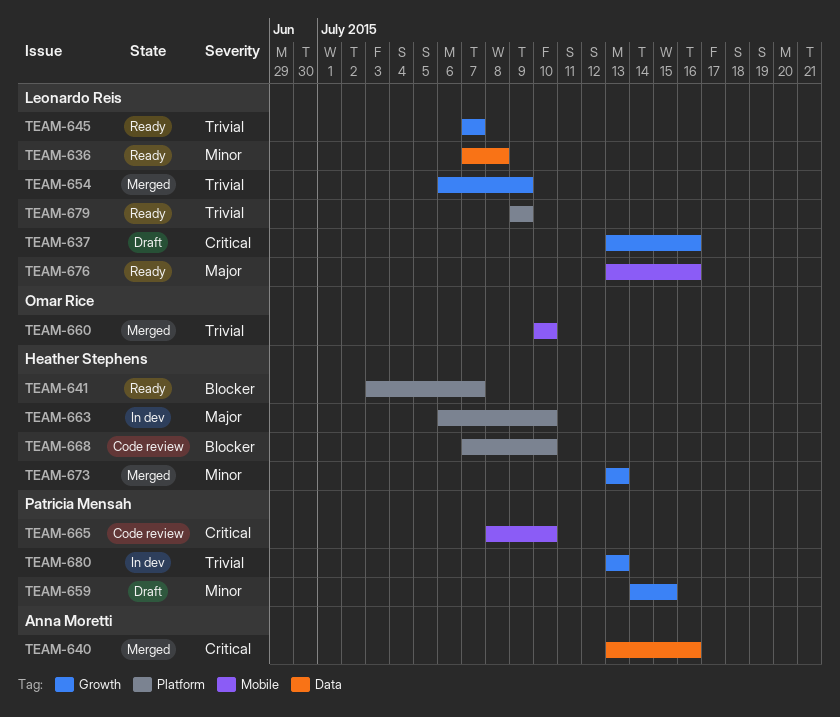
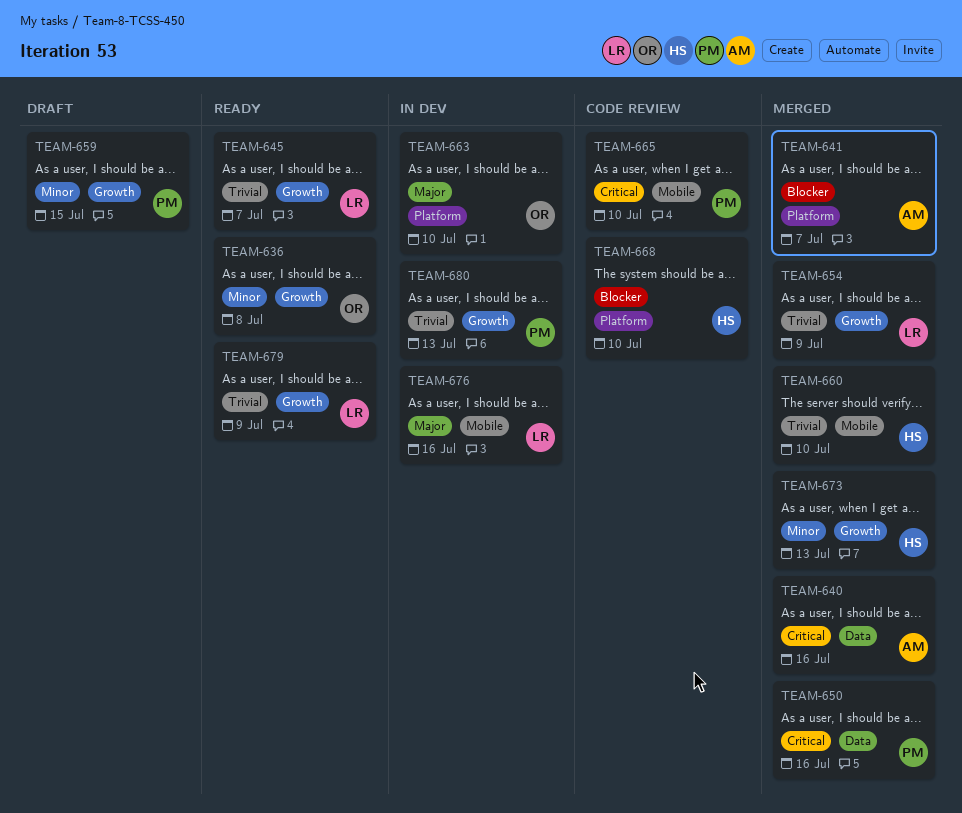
TEAM-636, owner: Leonardo Reis -> Omar Rice
TEAM-636, label: Data -> Growth
TEAM-637: present -> none
TEAM-641, status: Ready -> Merged
TEAM-641, owner: Heather Stephens -> Anna Moretti
TEAM-650: none -> present
TEAM-660, owner: Omar Rice -> Heather Stephens
TEAM-663, owner: Heather Stephens -> Omar Rice
TEAM-676, status: Ready -> In dev
TEAM-679, label: Platform -> Growth

